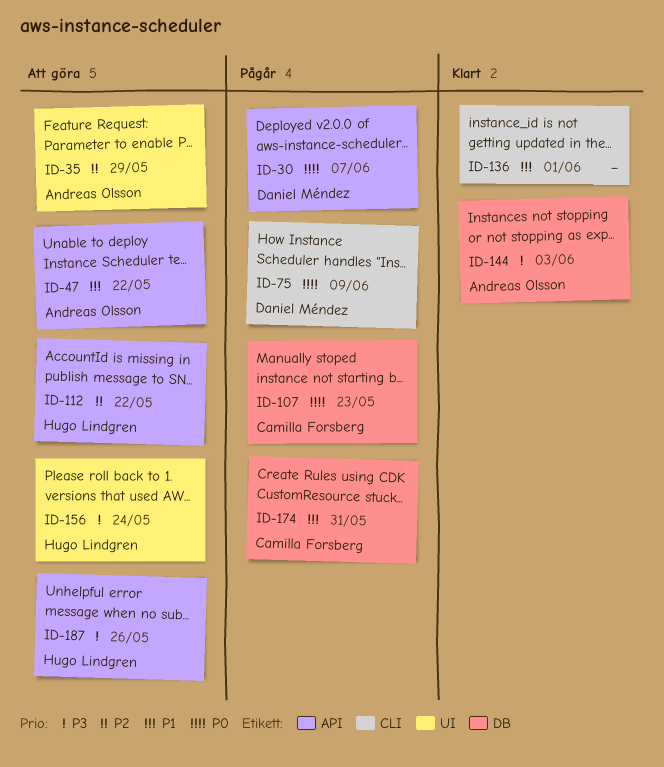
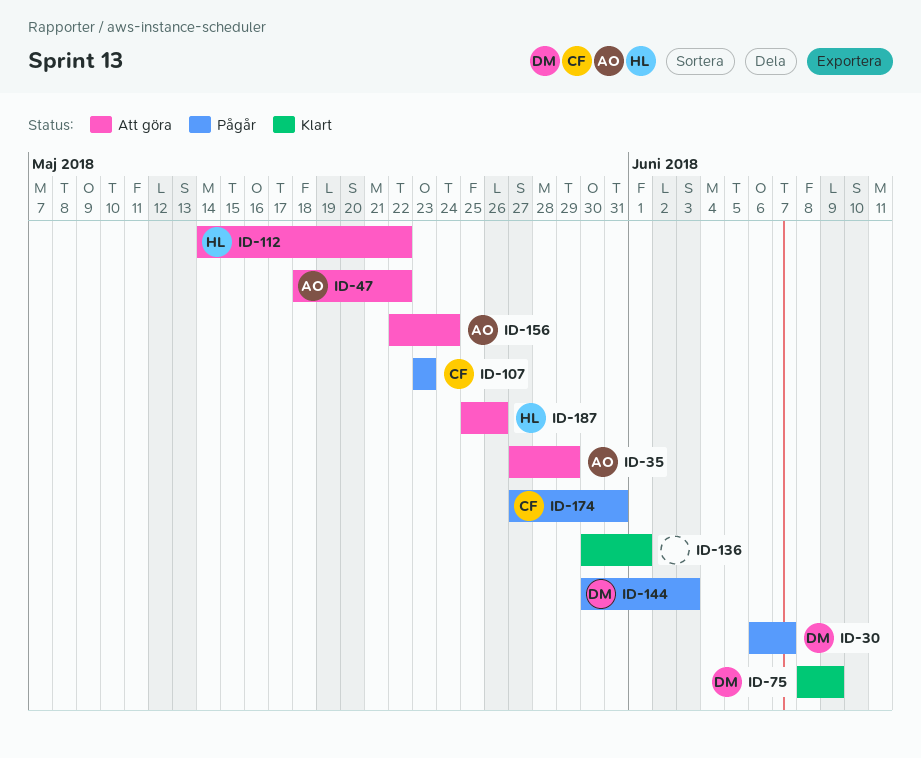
ID-75, status: Pågår -> Klart
ID-144, status: Klart -> Pågår
ID-144, owner: Andreas Olsson -> Daniel Méndez
ID-156, owner: Hugo Lindgren -> Andreas Olsson

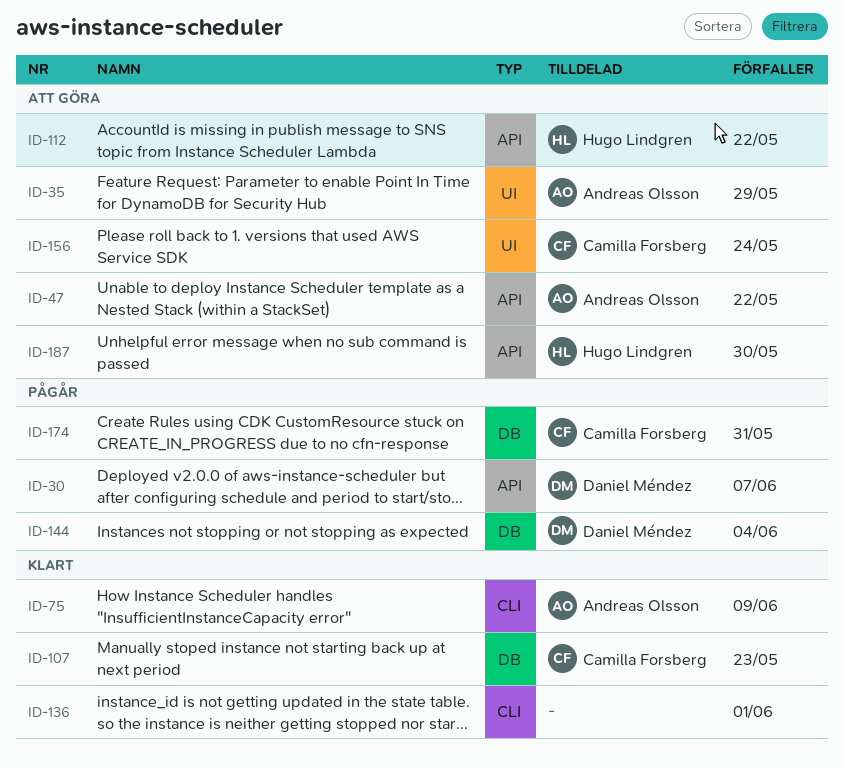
ID-75, owner: Daniel Méndez -> Andreas Olsson
ID-107, status: Pågår -> Klart
ID-144, due: Jun 3 -> Jun 4
ID-156, owner: Andreas Olsson -> Camilla Forsberg
ID-187, due: May 26 -> May 30

